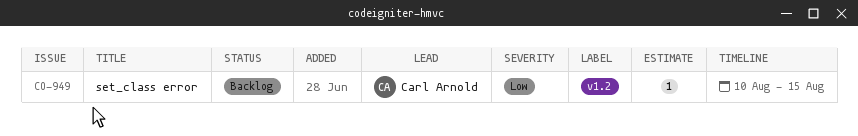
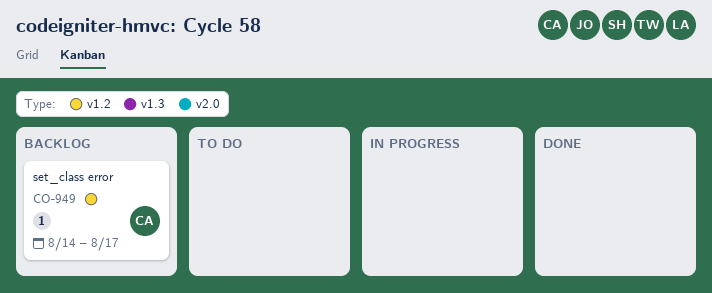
CO-949, start: Aug 10 -> Aug 14
CO-949, due: Aug 15 -> Aug 17

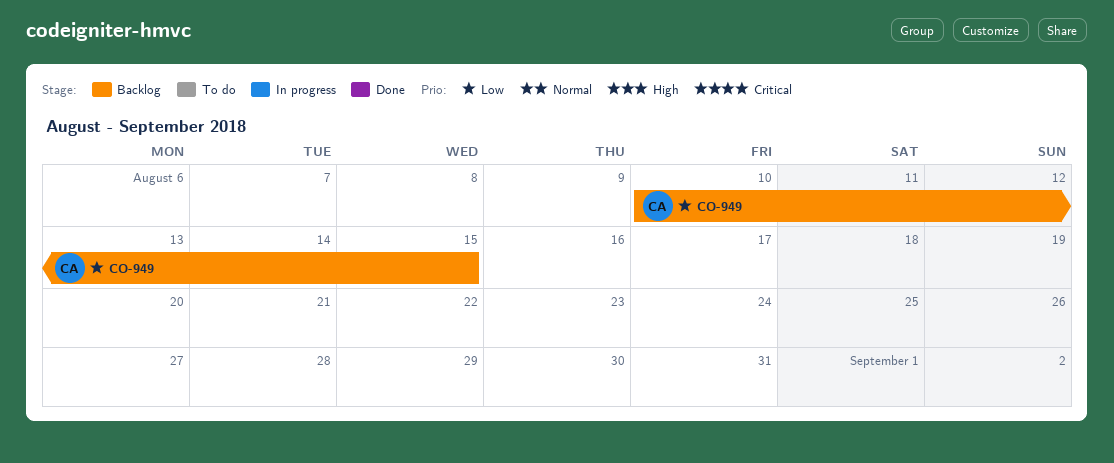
CO-949, start: Aug 14 -> Aug 10
CO-949, due: Aug 17 -> Aug 15

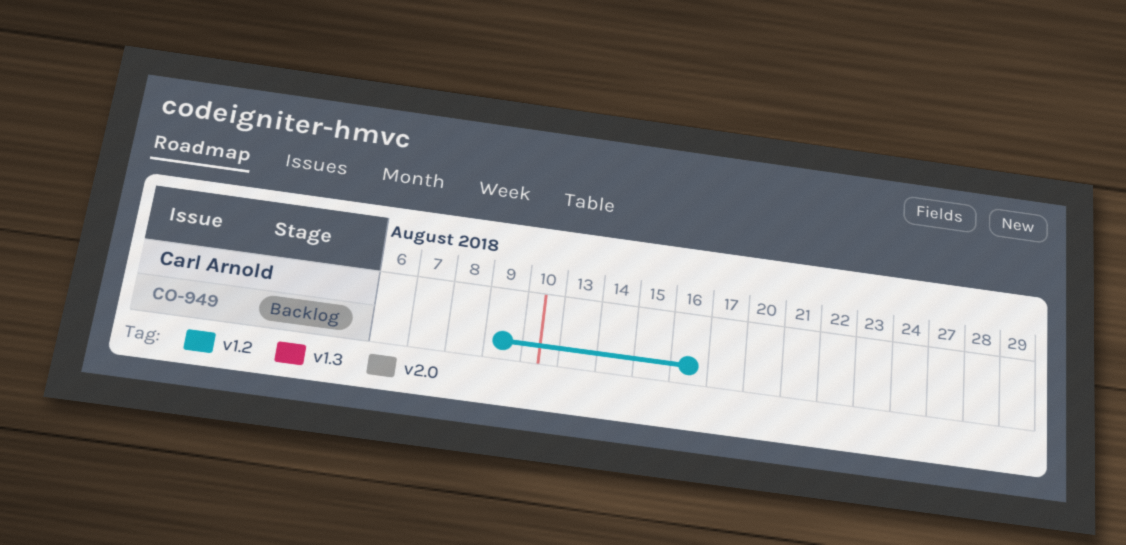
CO-949, start: Aug 10 -> Aug 9
CO-949, due: Aug 15 -> Aug 16

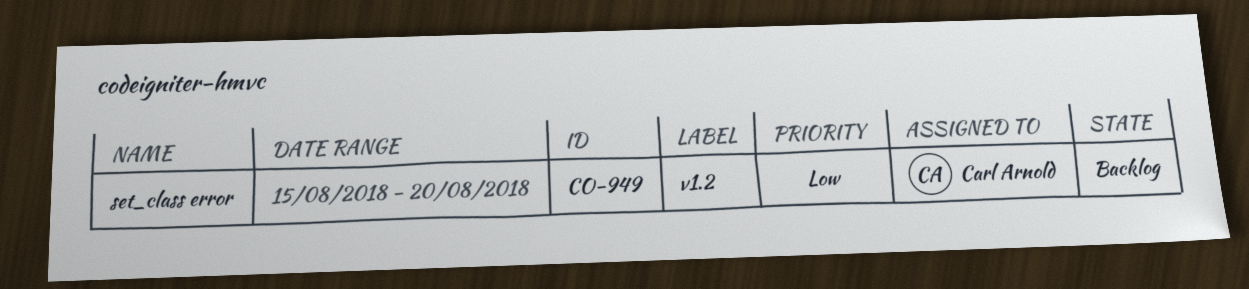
CO-949, start: Aug 9 -> Aug 15
CO-949, due: Aug 16 -> Aug 20

